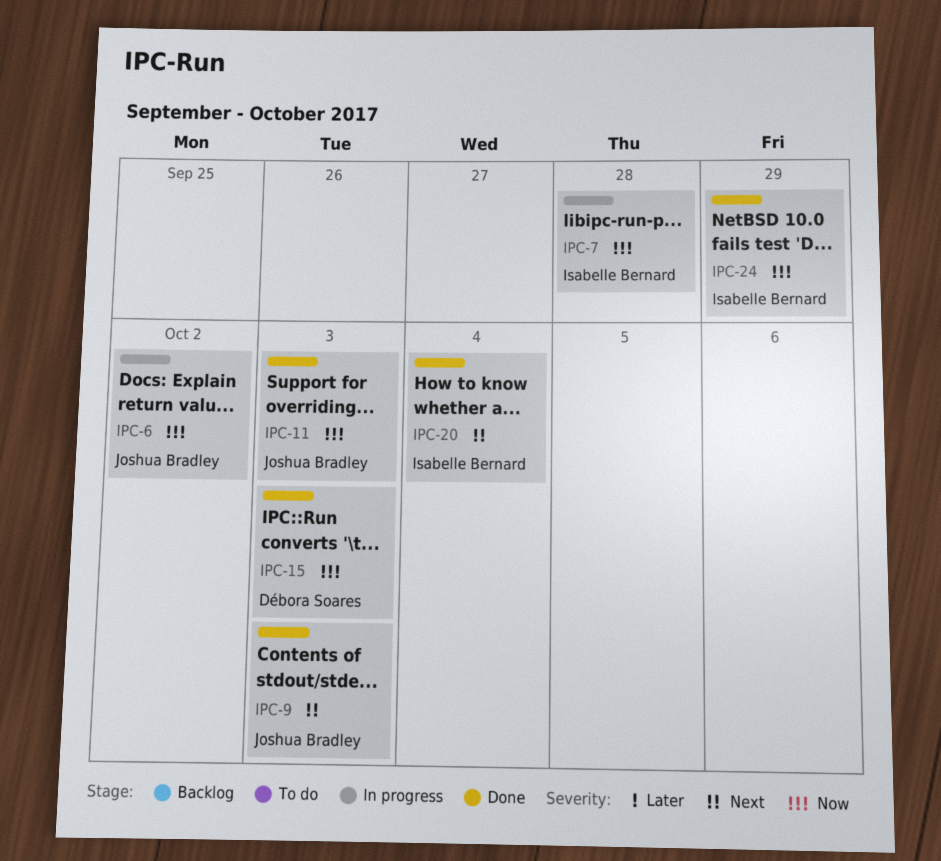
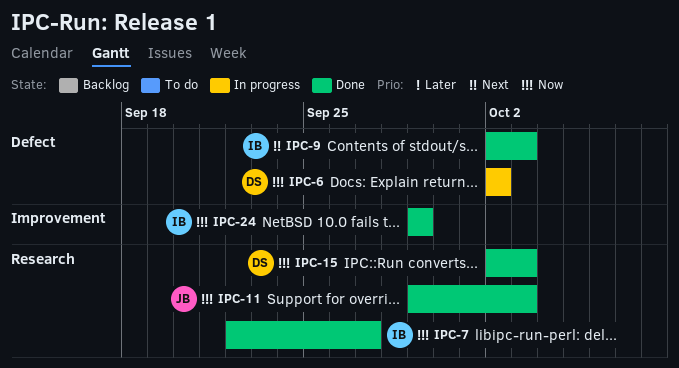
IPC-6, owner: Joshua Bradley -> Débora Soares
IPC-7, status: In progress -> Done
IPC-7, due: Sep 28 -> Sep 27
IPC-9, owner: Joshua Bradley -> Isabelle Bernard
IPC-20: present -> none

